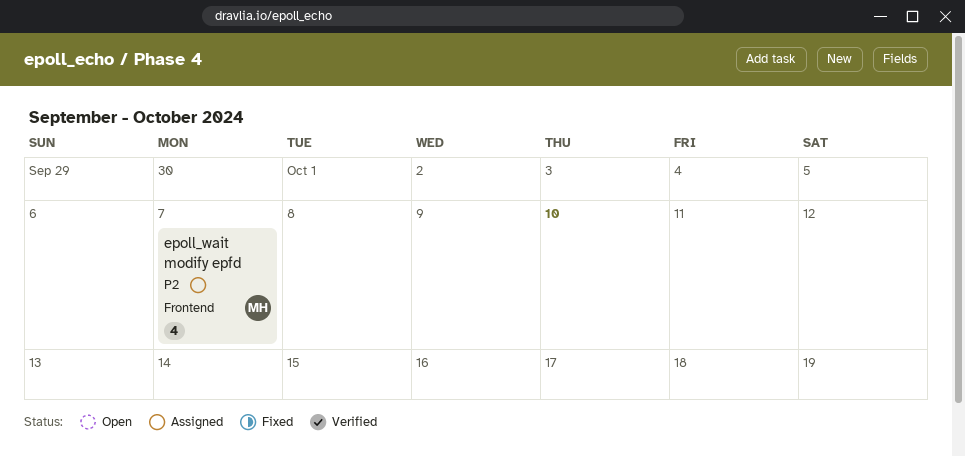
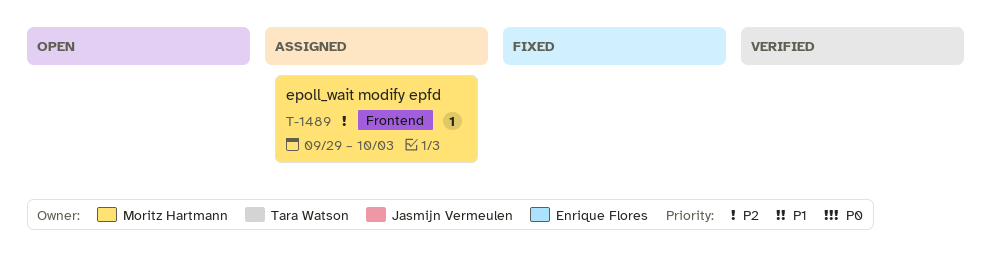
epoll_wait modify epfd, estimate: 4 -> 1
epoll_wait modify epfd, due: Oct 7 -> Oct 3

